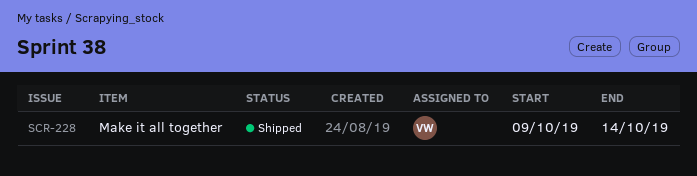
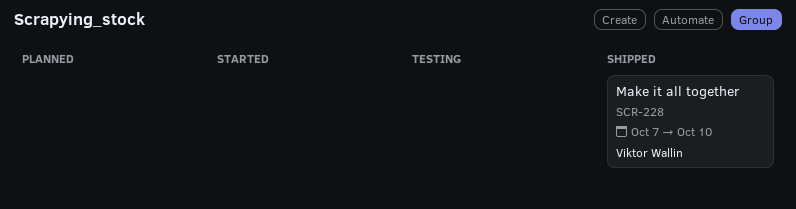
SCR-228, start: Oct 9 -> Oct 7
SCR-228, due: Oct 14 -> Oct 10

